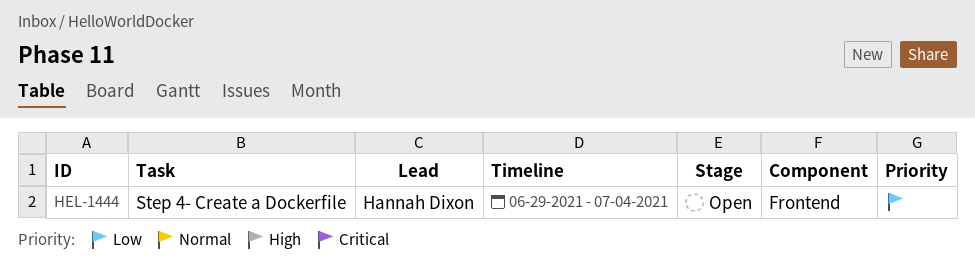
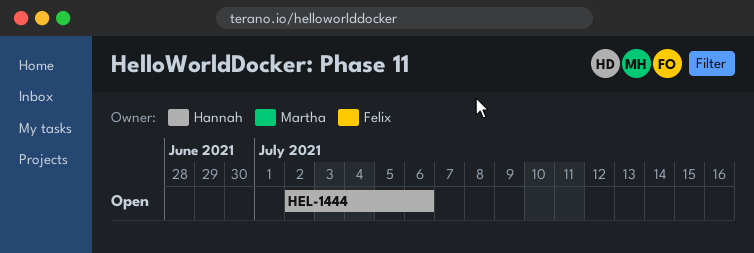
HEL-1444, start: Jun 29 -> Jul 2
HEL-1444, due: Jul 4 -> Jul 6

